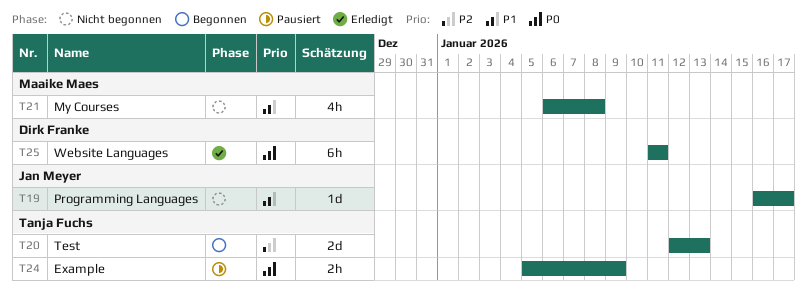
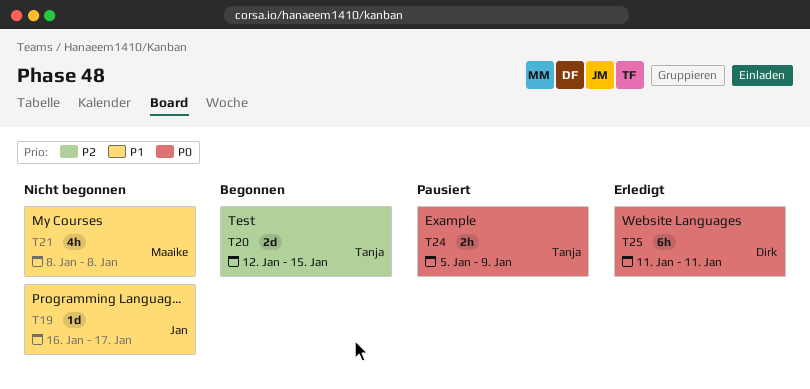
T20, due: Jan 13 -> Jan 15
T21, start: Jan 6 -> Jan 8

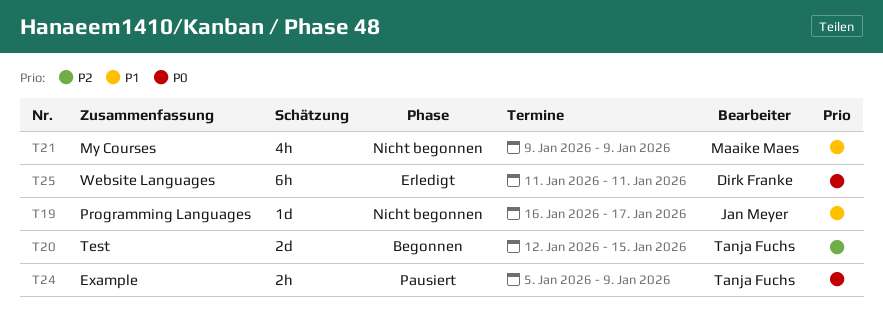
T21, start: Jan 8 -> Jan 9
T21, due: Jan 8 -> Jan 9

